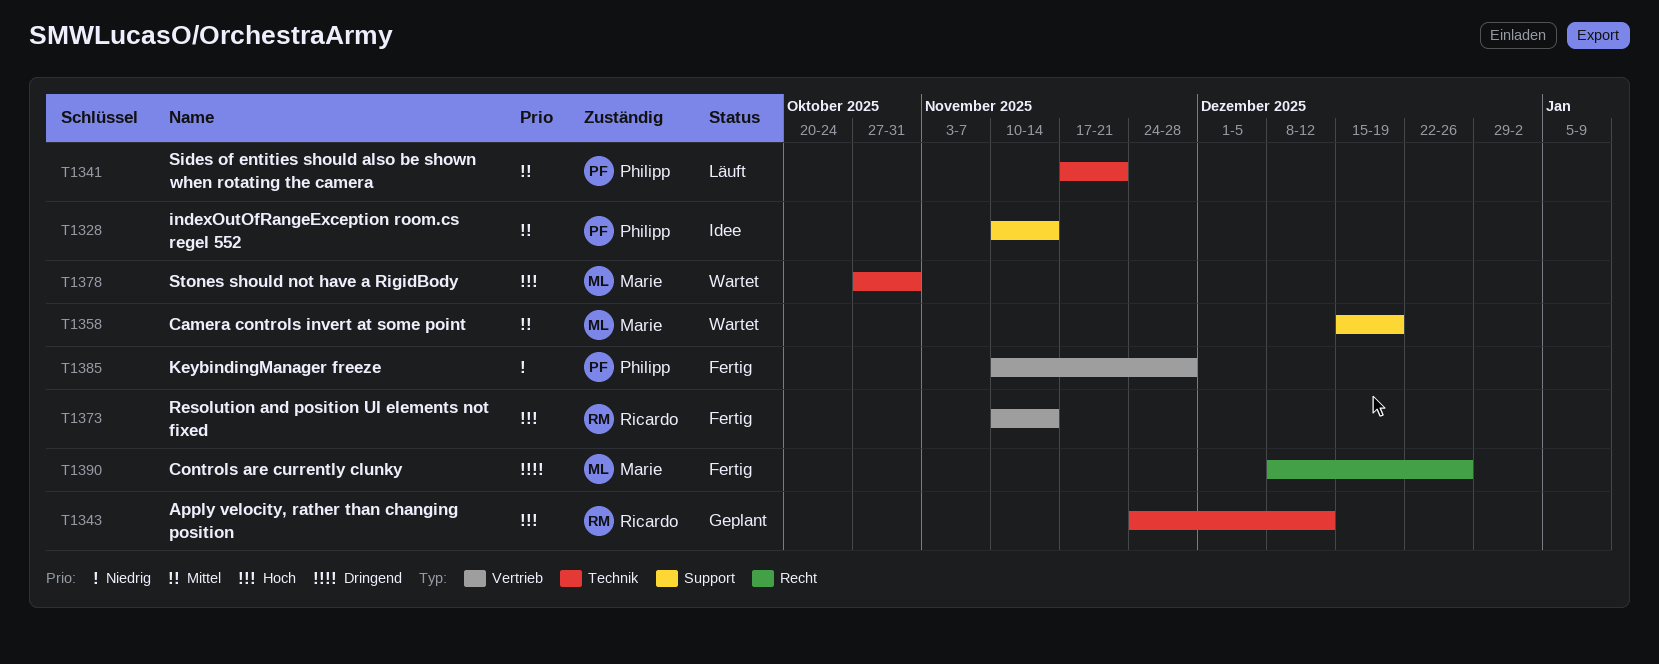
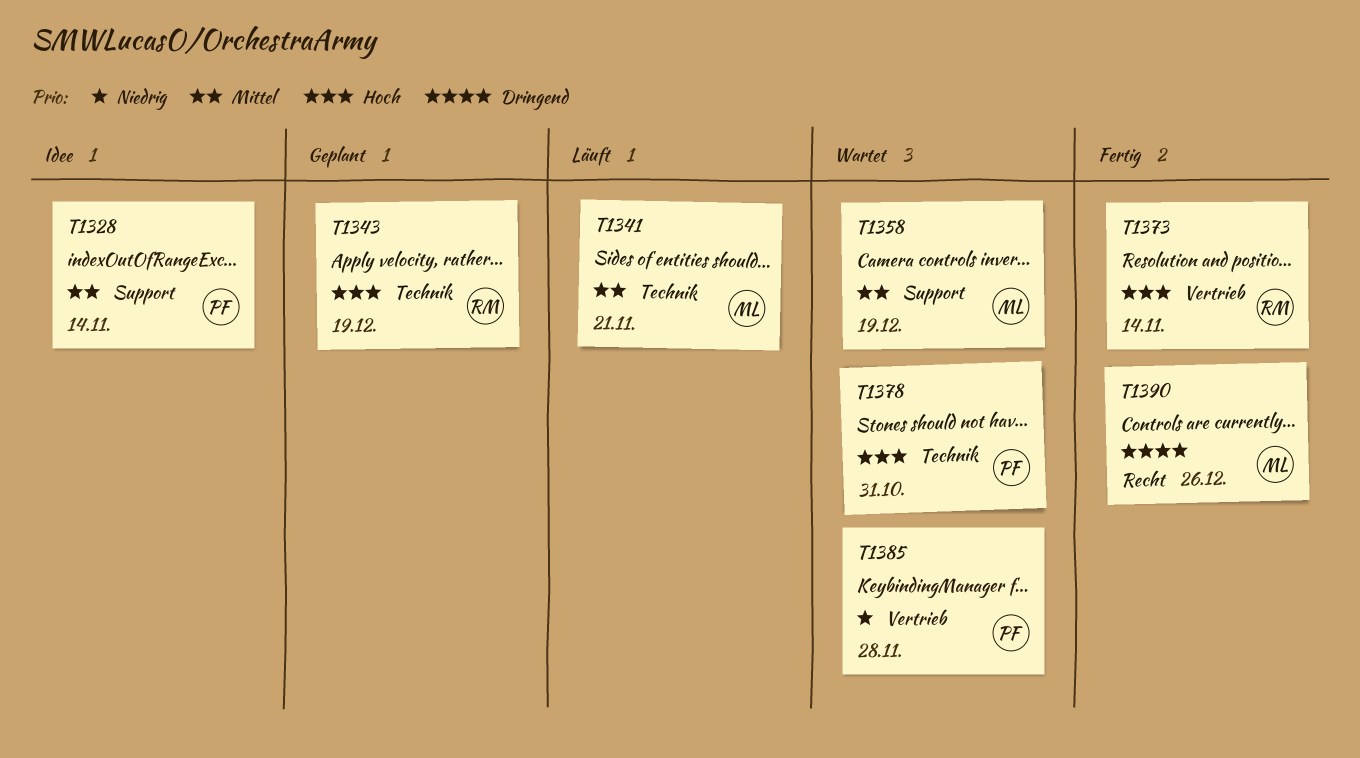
T1341, owner: Philipp -> Marie
T1343, due: Dec 12 -> Dec 19
T1378, owner: Marie -> Philipp
T1385, status: Fertig -> Wartet

